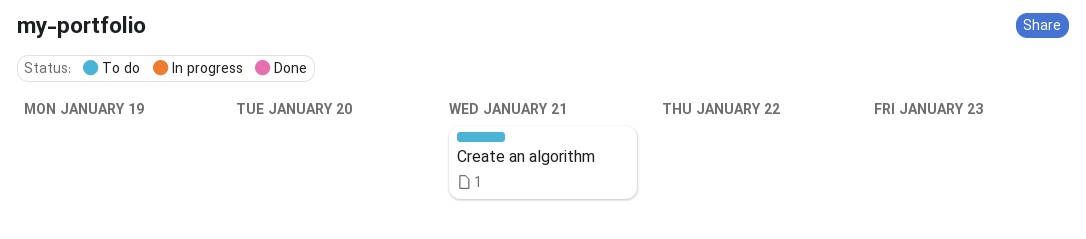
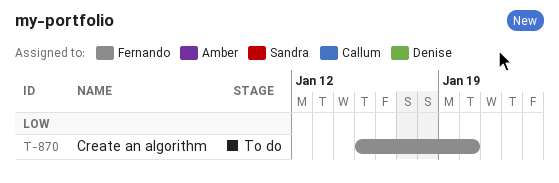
Create an algorithm, due: Jan 21 -> Jan 20

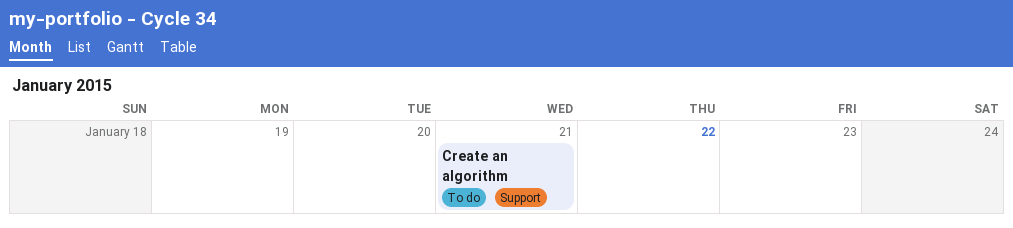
Create an algorithm, due: Jan 20 -> Jan 21

